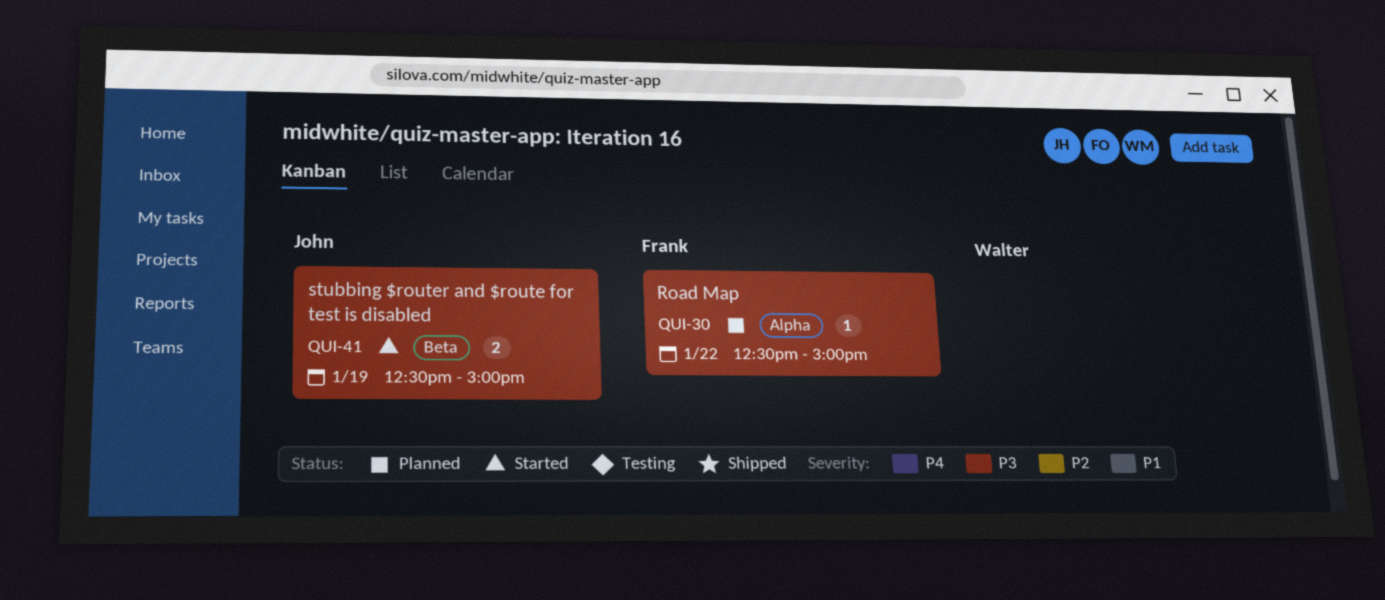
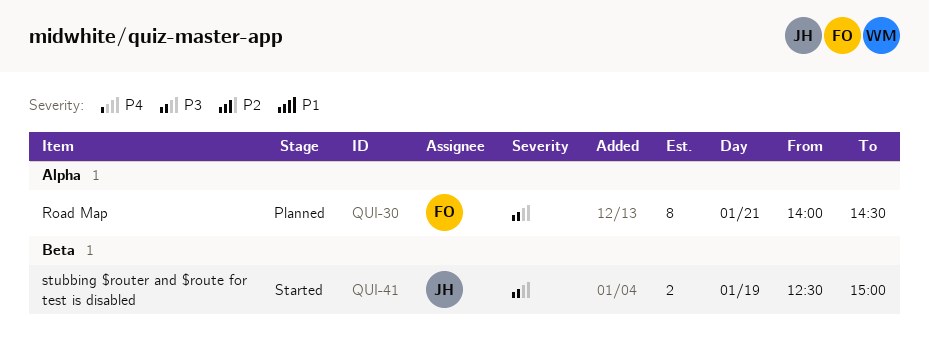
QUI-30, estimate: 1 -> 8
QUI-30, day: Jan 22 -> Jan 21
QUI-30, begins: 12:30 -> 14:00
QUI-30, ends: 15:00 -> 14:30

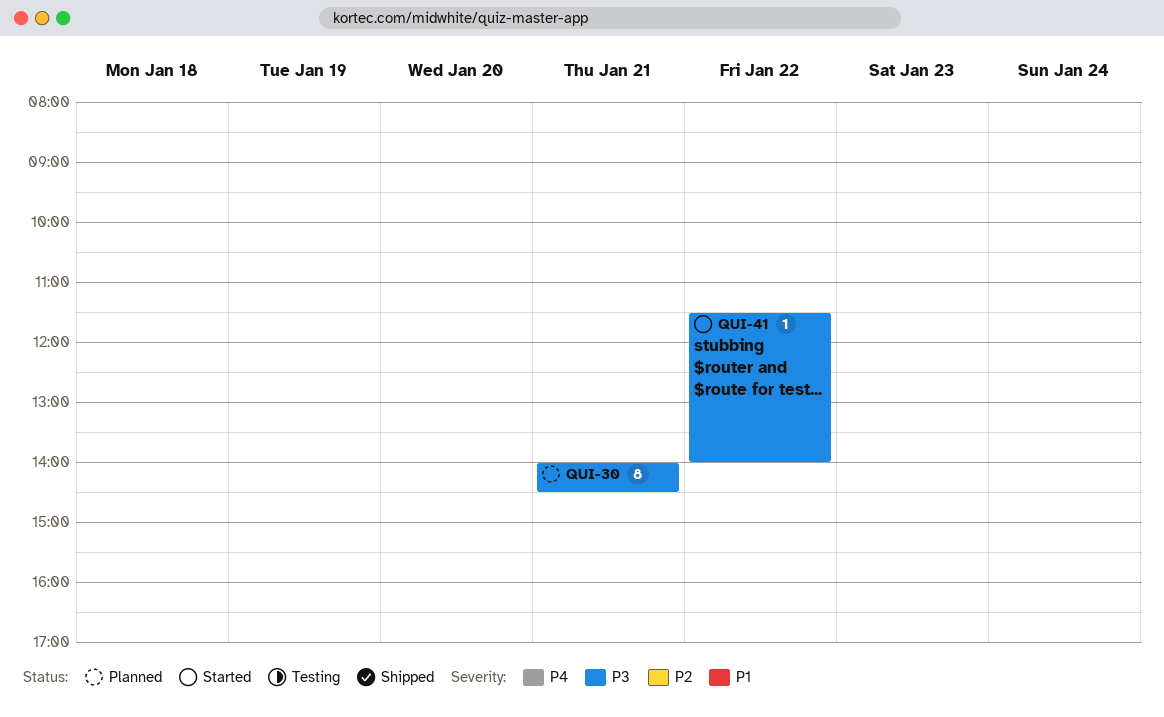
QUI-41, estimate: 2 -> 1
QUI-41, day: Jan 19 -> Jan 22
QUI-41, begins: 12:30 -> 11:30
QUI-41, ends: 15:00 -> 14:00

